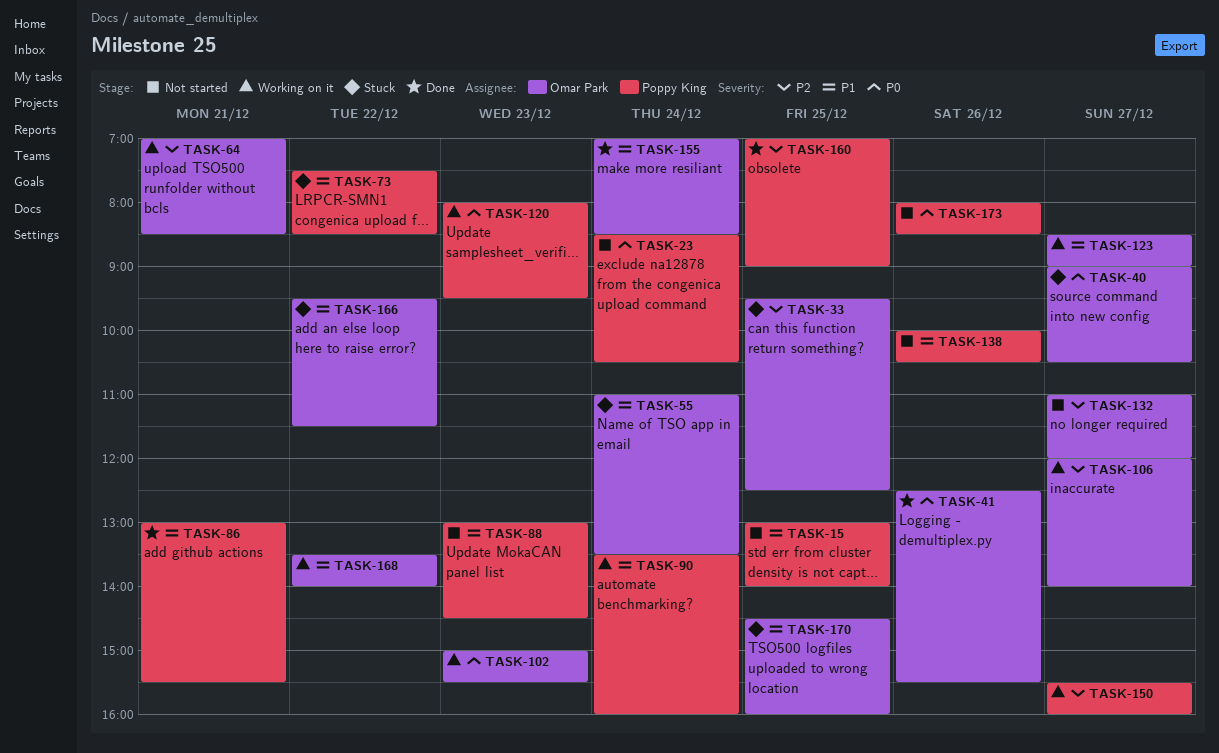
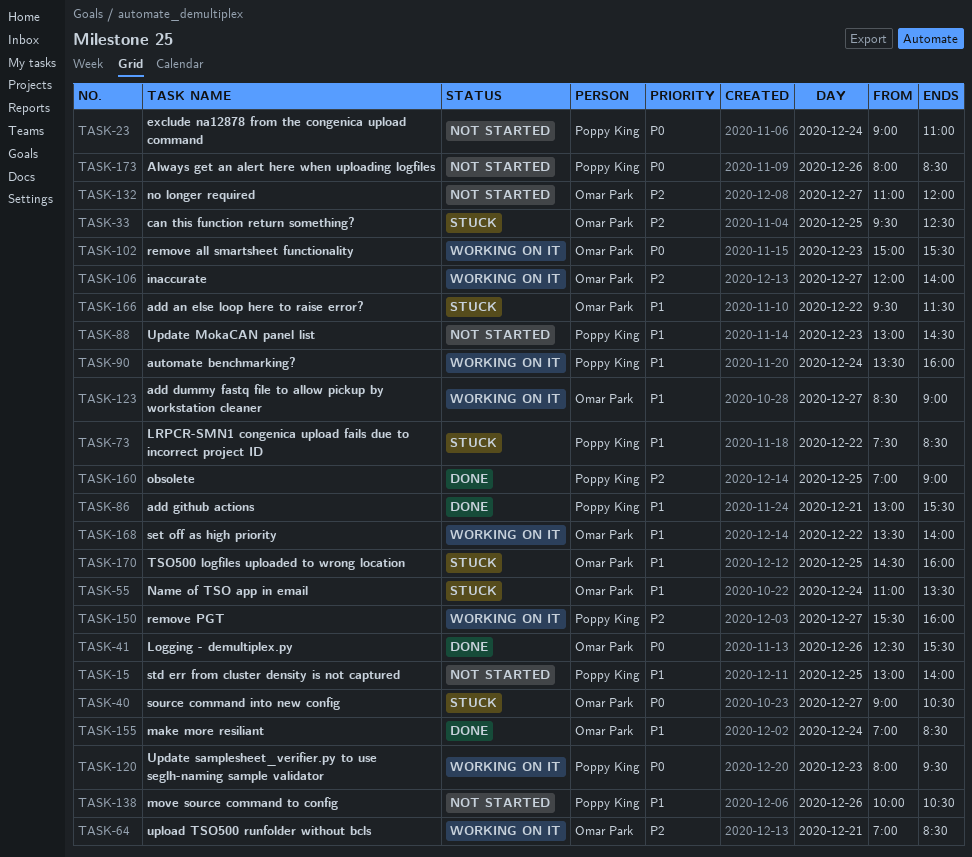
TASK-23, begins: 08:30 -> 09:00
TASK-23, ends: 10:30 -> 11:00

